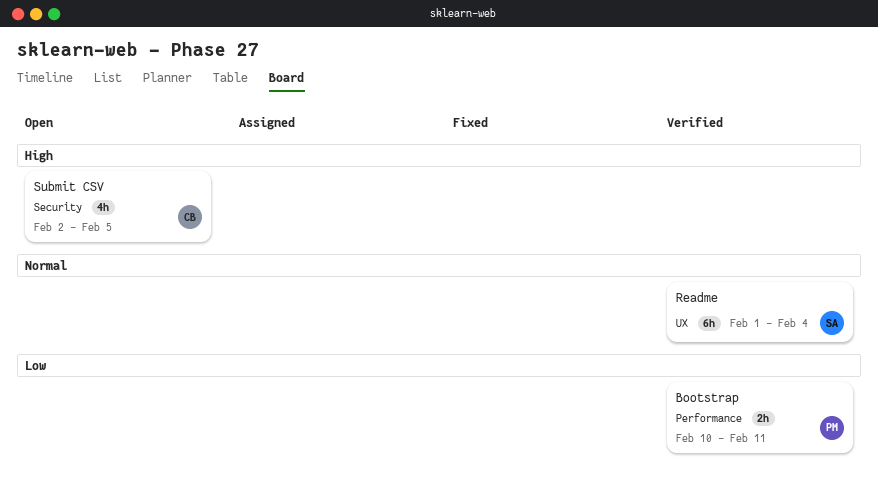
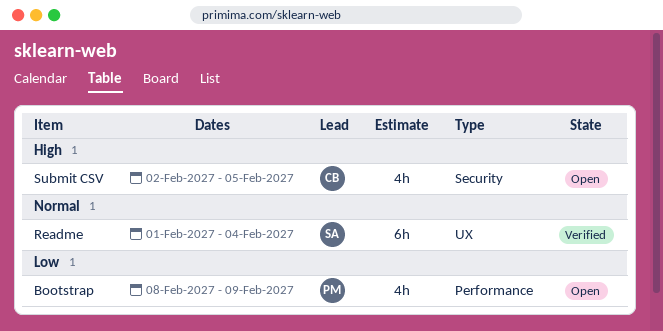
Bootstrap, status: Verified -> Open
Bootstrap, estimate: 2h -> 4h
Bootstrap, start: Feb 10 -> Feb 8
Bootstrap, due: Feb 11 -> Feb 9

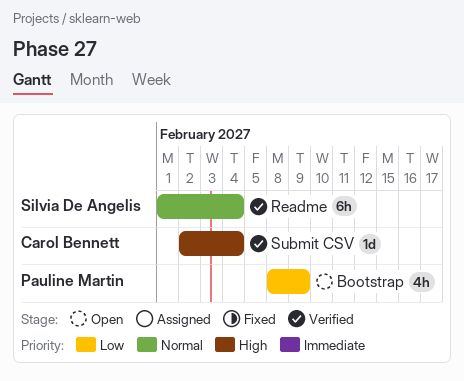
Submit CSV, status: Open -> Verified
Submit CSV, estimate: 4h -> 1d
Submit CSV, due: Feb 5 -> Feb 4

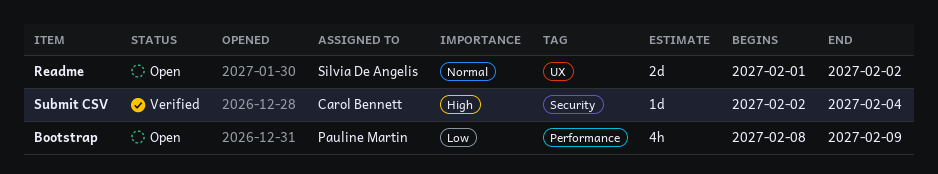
Readme, status: Verified -> Open
Readme, estimate: 6h -> 2d
Readme, due: Feb 4 -> Feb 2

